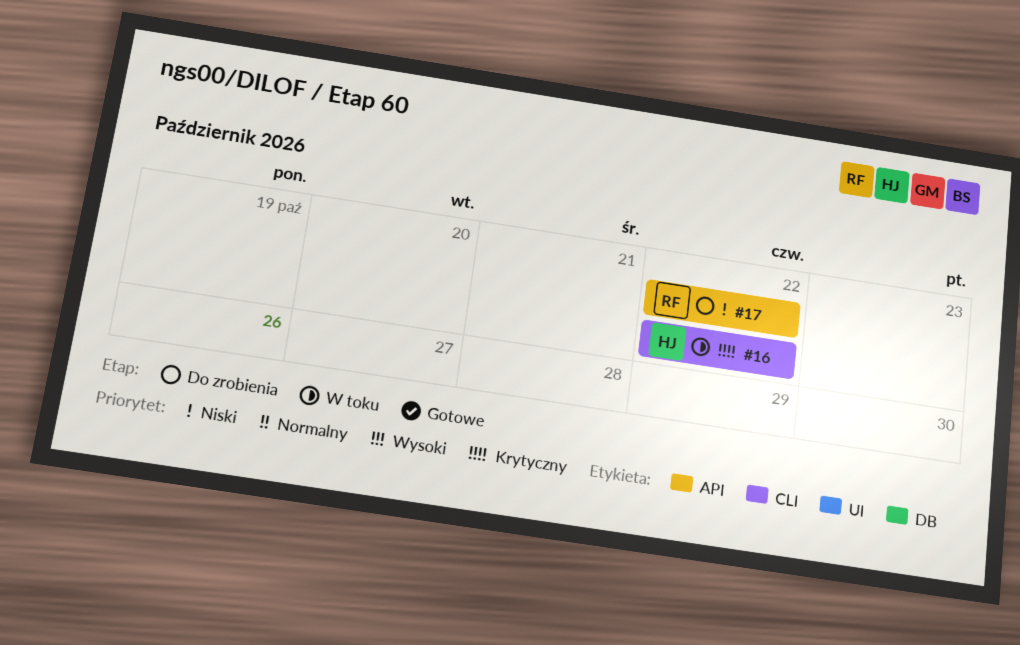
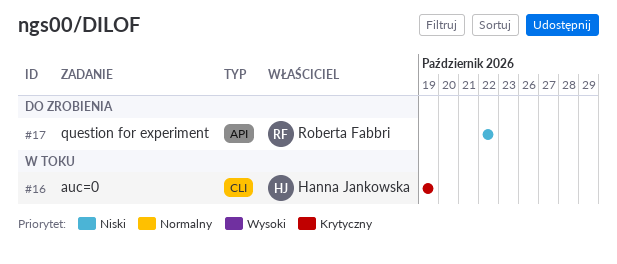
#16, start: Oct 22 -> Oct 19
#16, due: Oct 22 -> Oct 19

